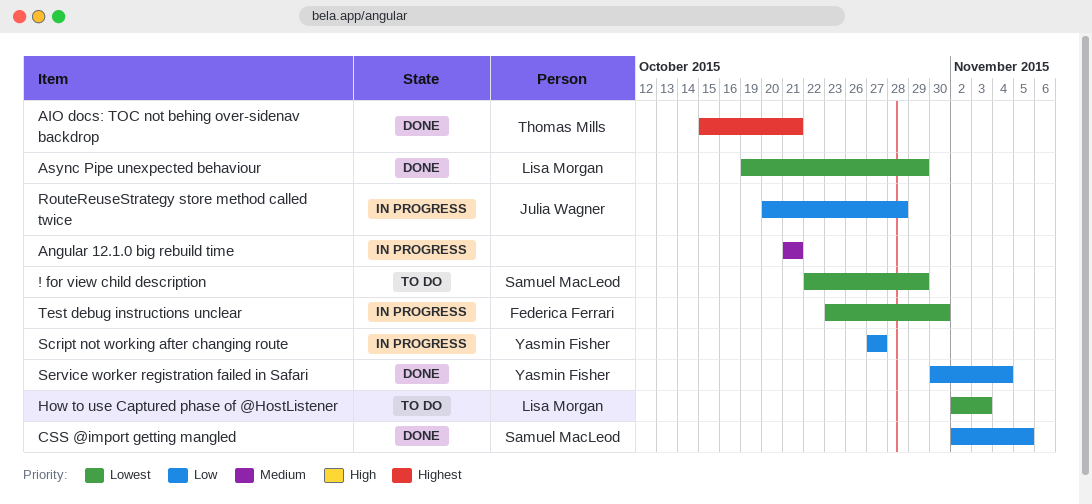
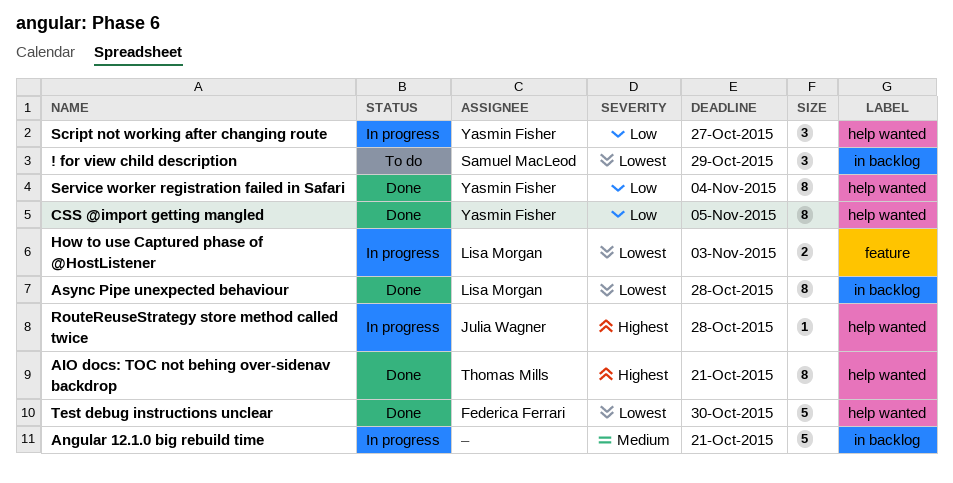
Async Pipe unexpected behaviour, due: Oct 29 -> Oct 28
CSS @import getting mangled, owner: Samuel MacLeod -> Yasmin Fisher
How to use Captured phase of @HostListener, status: To do -> In progress
RouteReuseStrategy store method called twice, priority: Low -> Highest
Test debug instructions unclear, status: In progress -> Done

